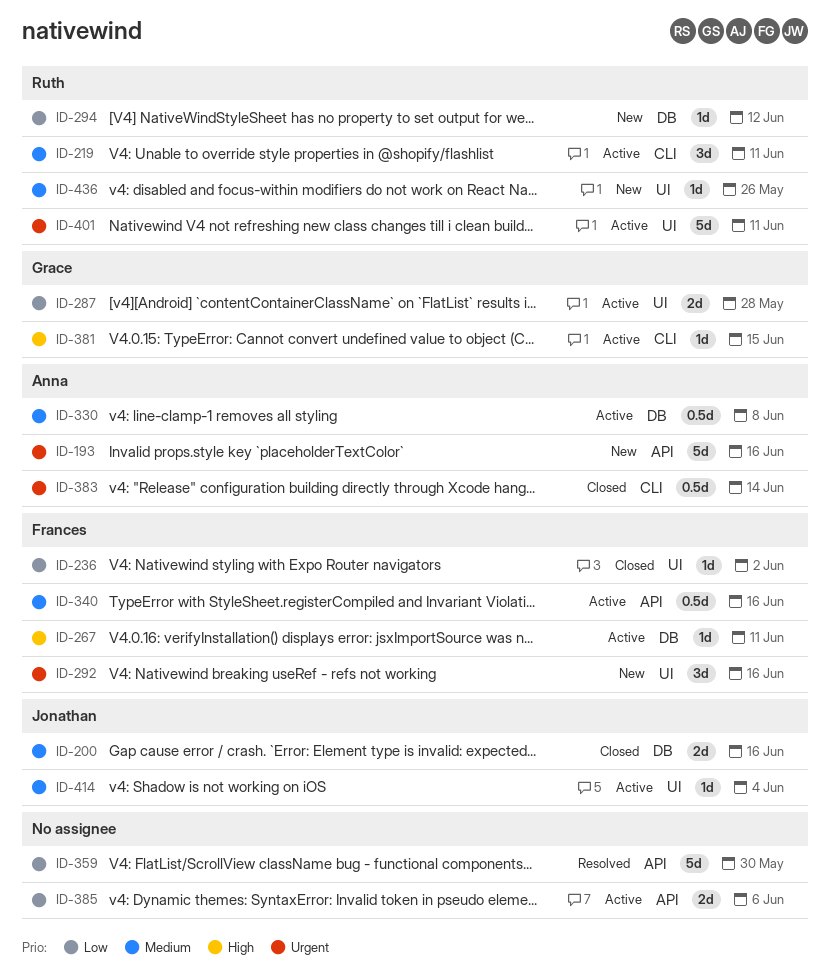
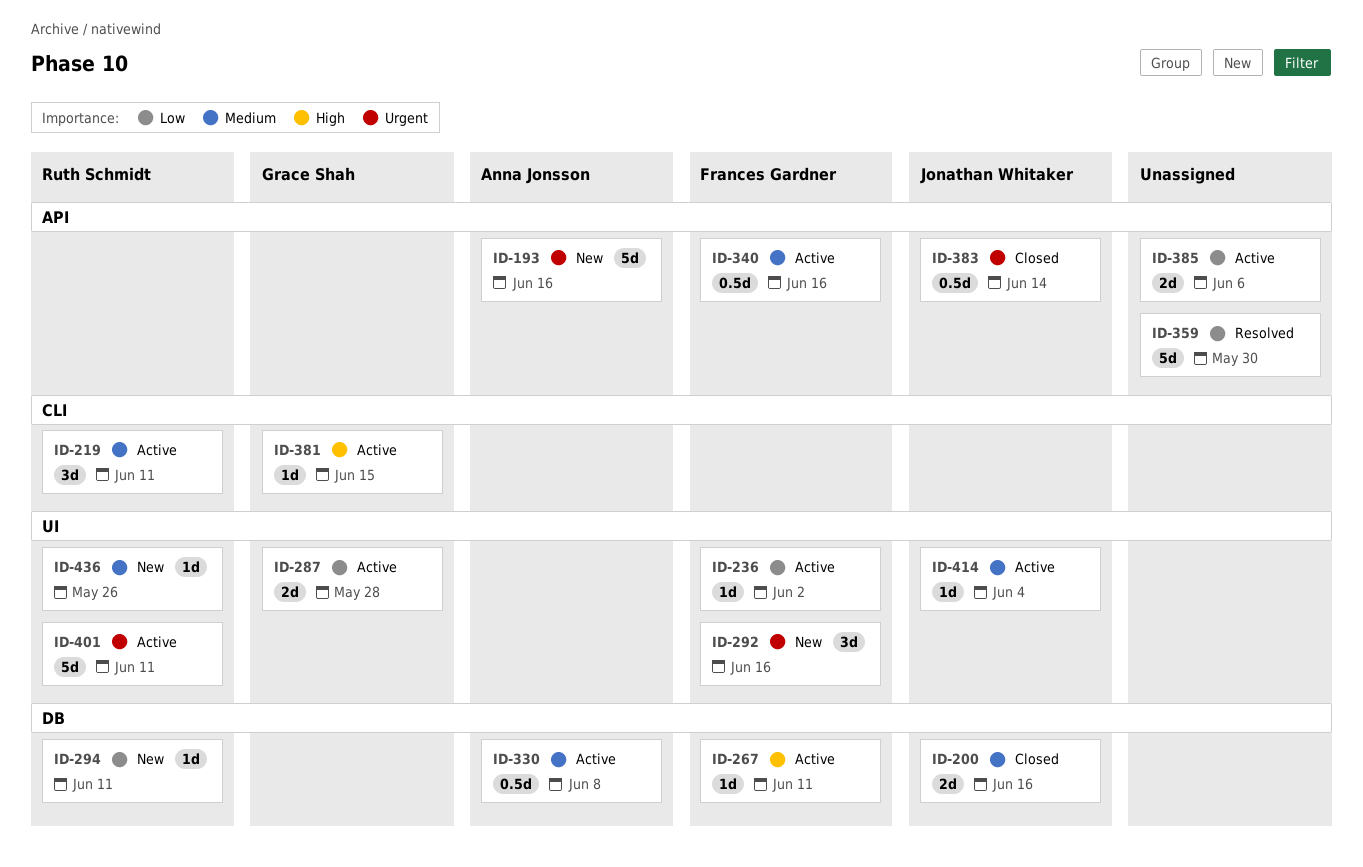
ID-236, status: Closed -> Active
ID-294, due: Jun 12 -> Jun 11
ID-383, owner: Anna Jonsson -> Jonathan Whitaker
ID-383, label: CLI -> API

